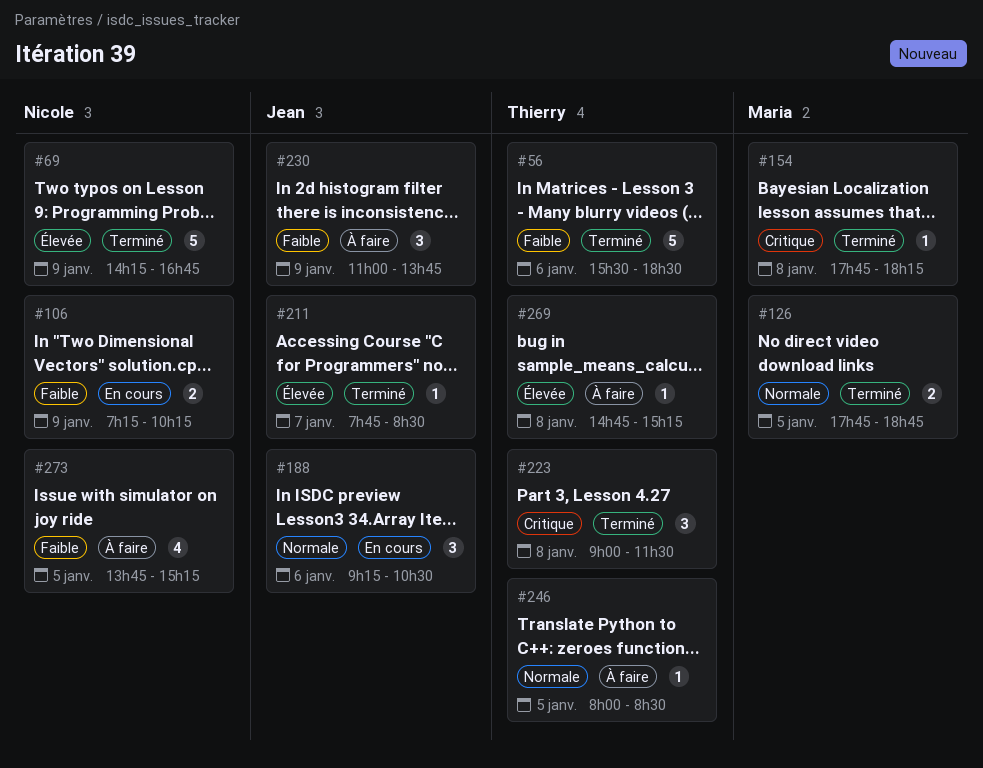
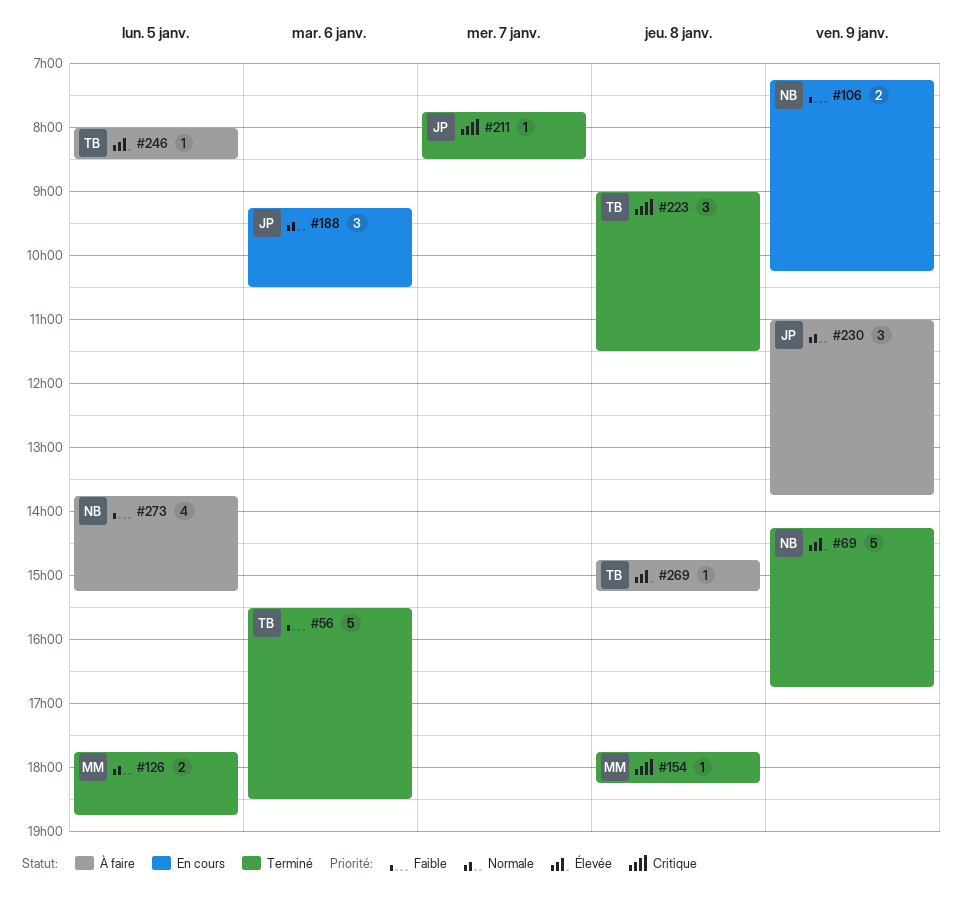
#211, priority: Élevée -> Critique
#230, priority: Faible -> Normale
#246, priority: Normale -> Élevée

